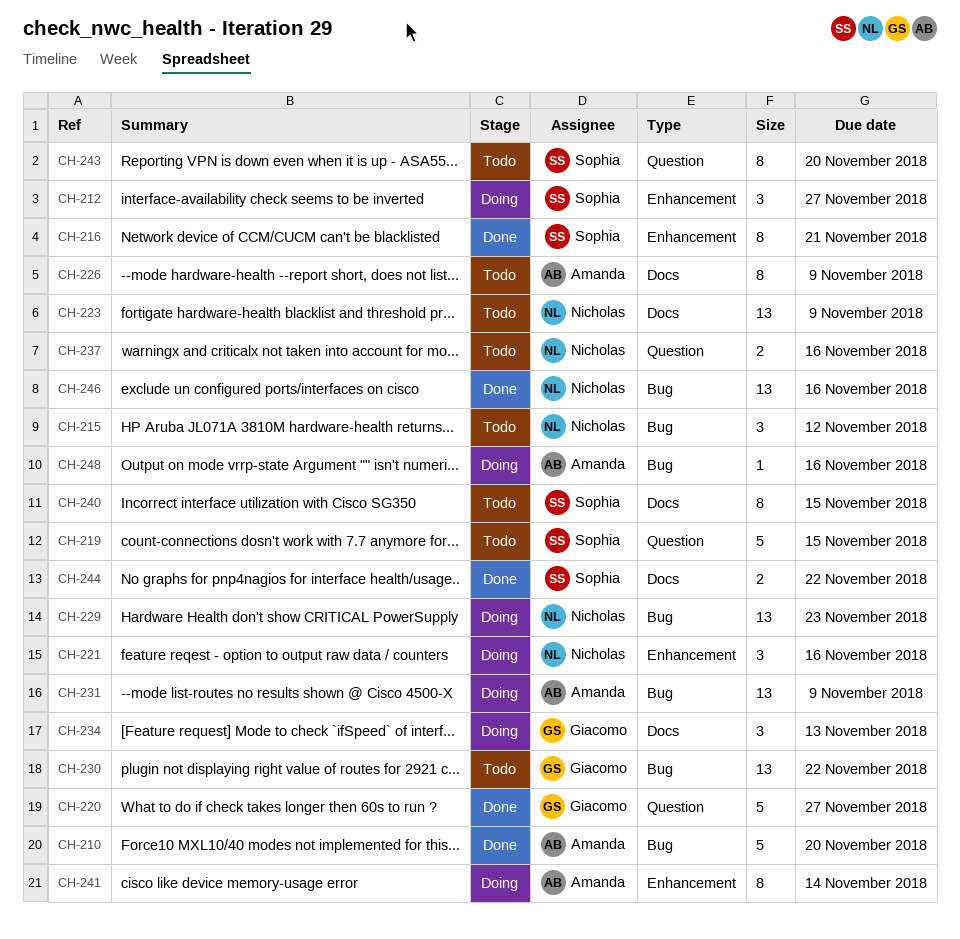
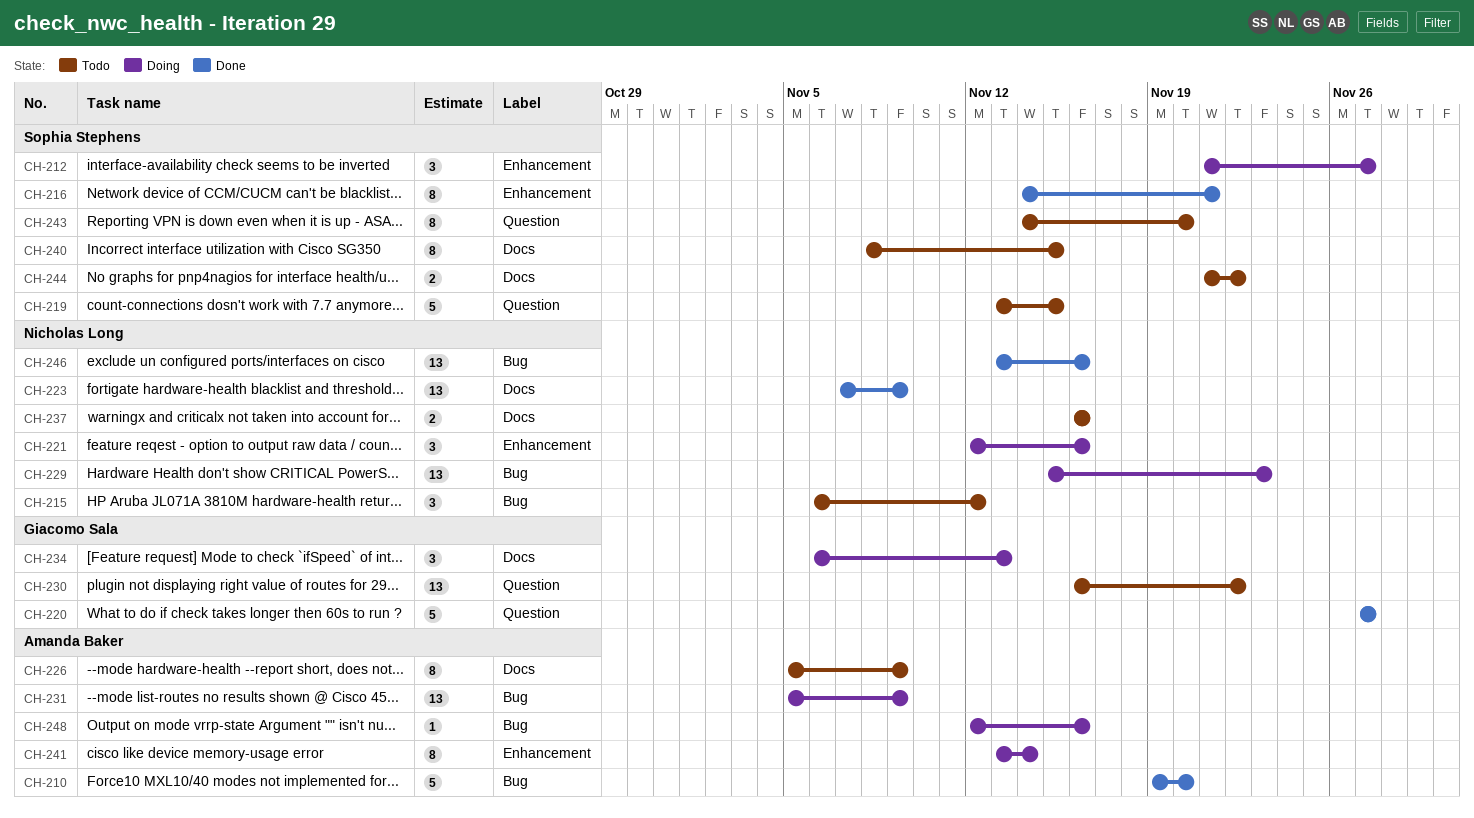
CH-223, status: Todo -> Done
CH-230, label: Bug -> Question
CH-237, label: Question -> Docs
CH-244, status: Done -> Todo

